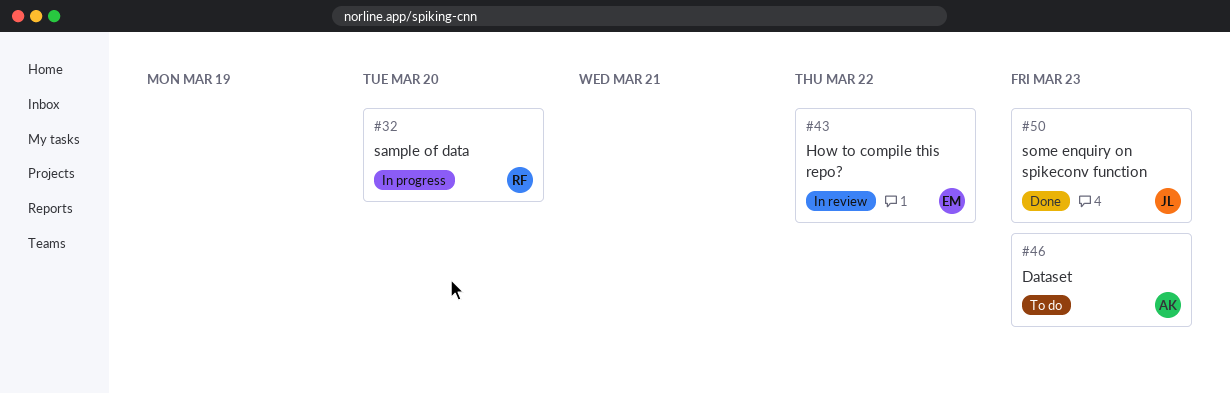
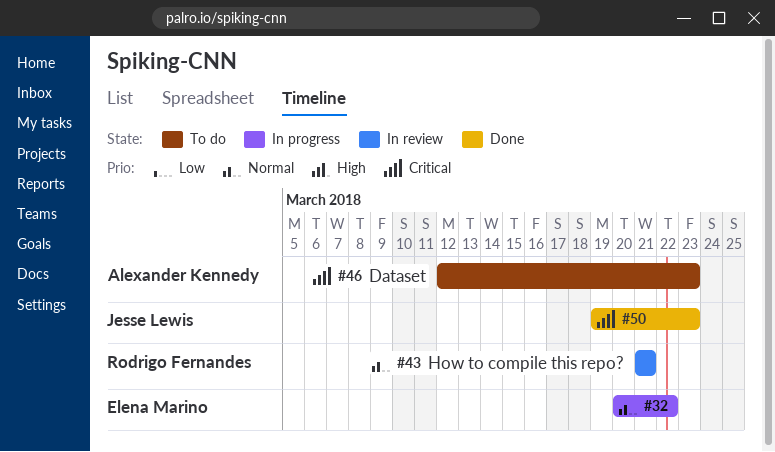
#32, owner: Rodrigo Fernandes -> Elena Marino
#32, due: Mar 20 -> Mar 22
#43, owner: Elena Marino -> Rodrigo Fernandes
#43, due: Mar 22 -> Mar 21

